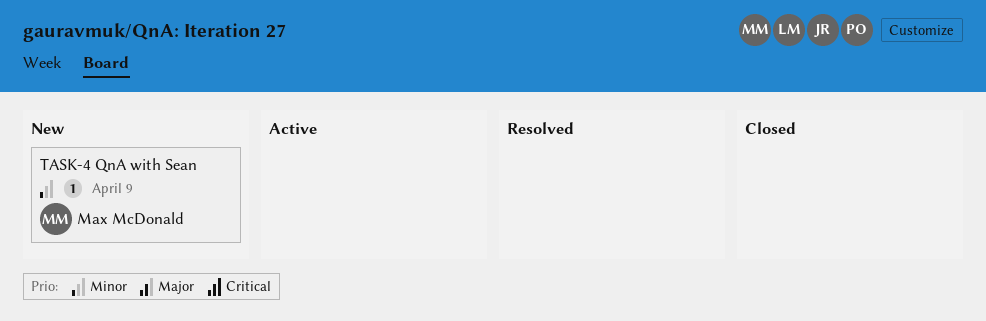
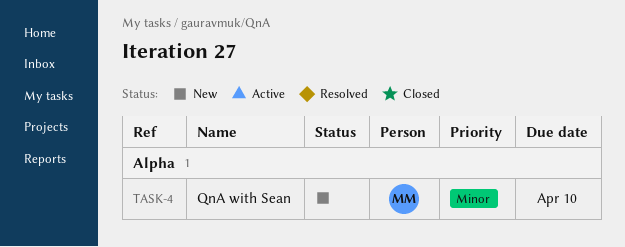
TASK-4, due: Apr 9 -> Apr 10

